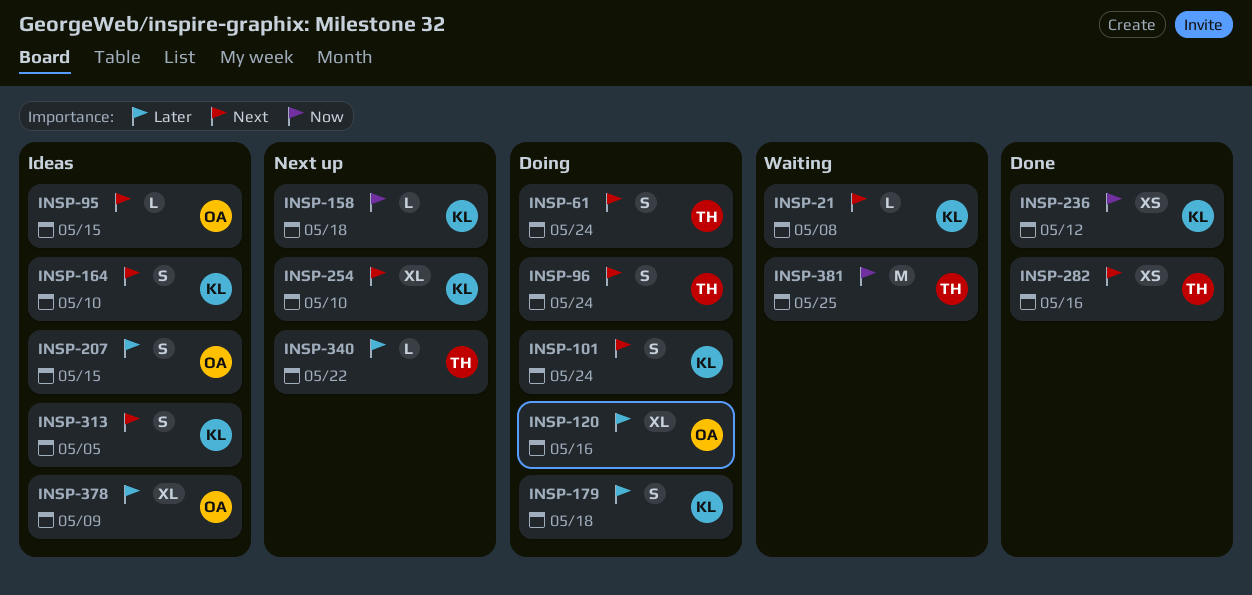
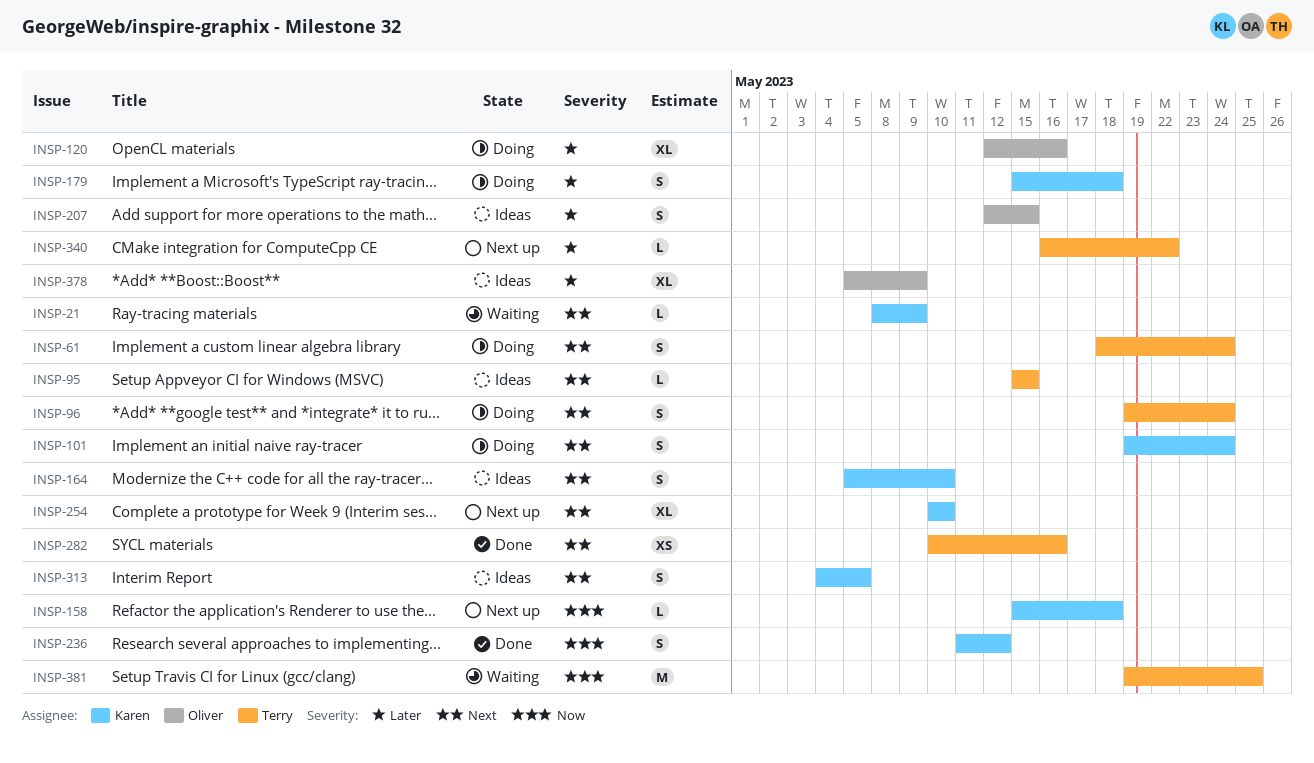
INSP-21, due: May 8 -> May 9
INSP-95, owner: Oliver -> Terry
INSP-236, estimate: XS -> S

